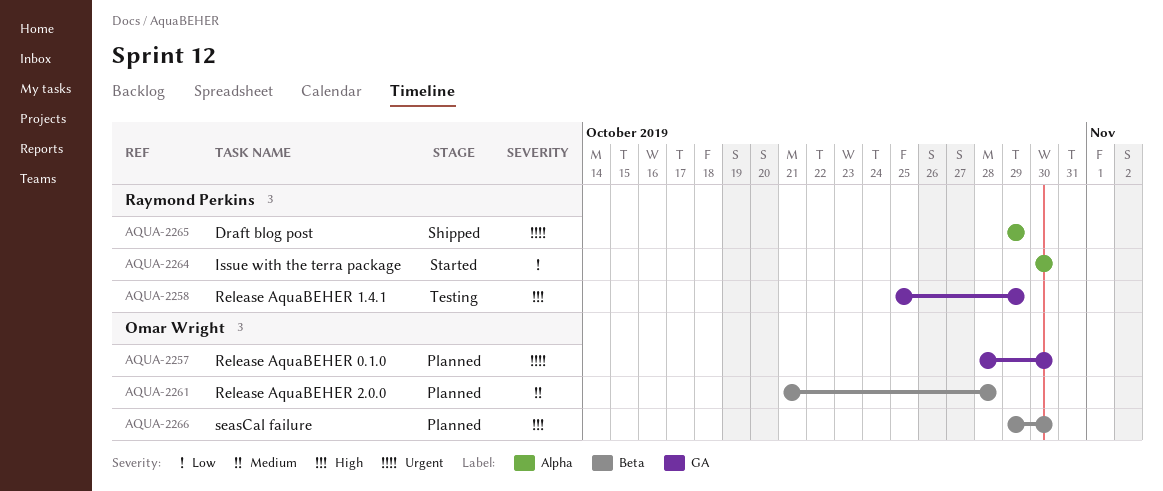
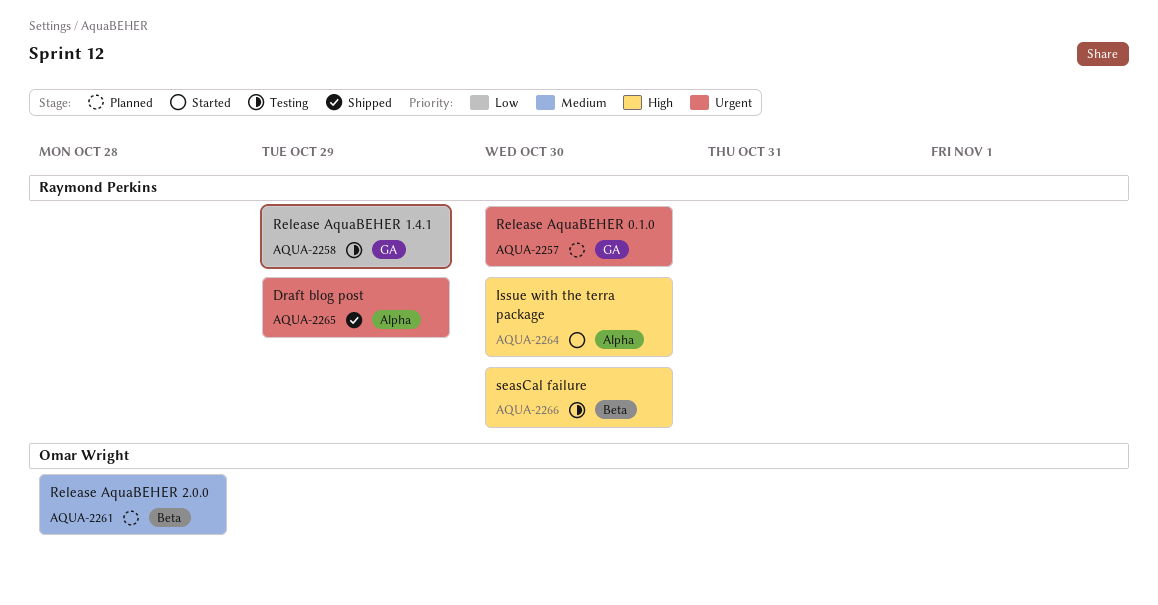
AQUA-2257, owner: Omar Wright -> Raymond Perkins
AQUA-2258, priority: High -> Low
AQUA-2264, priority: Low -> High
AQUA-2266, status: Planned -> Testing
AQUA-2266, owner: Omar Wright -> Raymond Perkins

